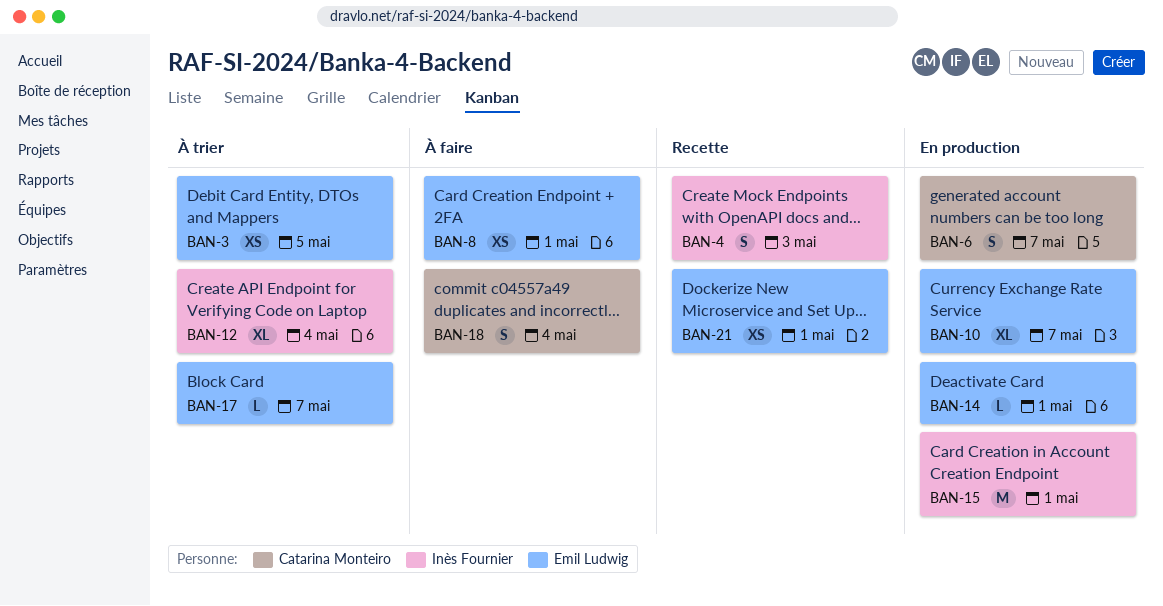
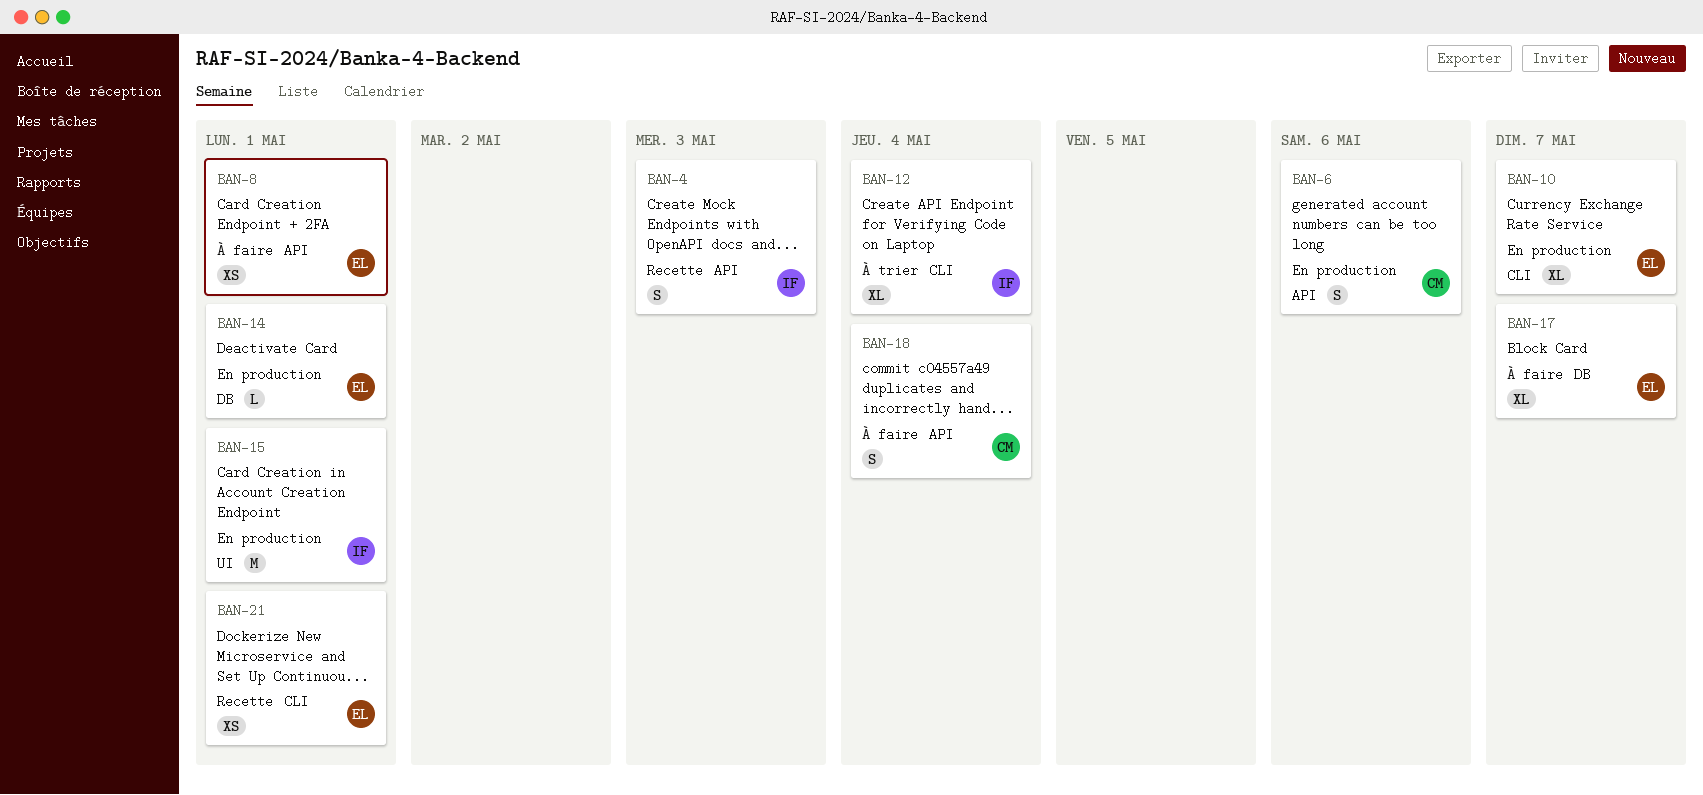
BAN-3: present -> none
BAN-6, due: May 7 -> May 6
BAN-17, status: À trier -> À faire
BAN-17, estimate: L -> XL

